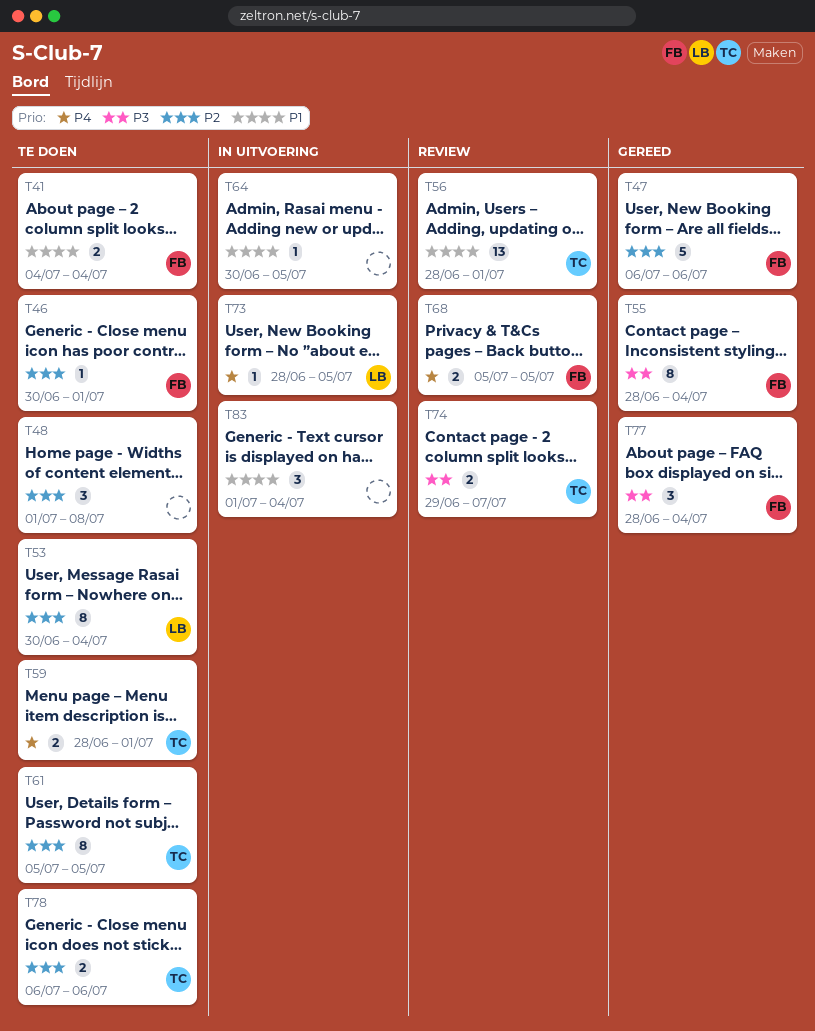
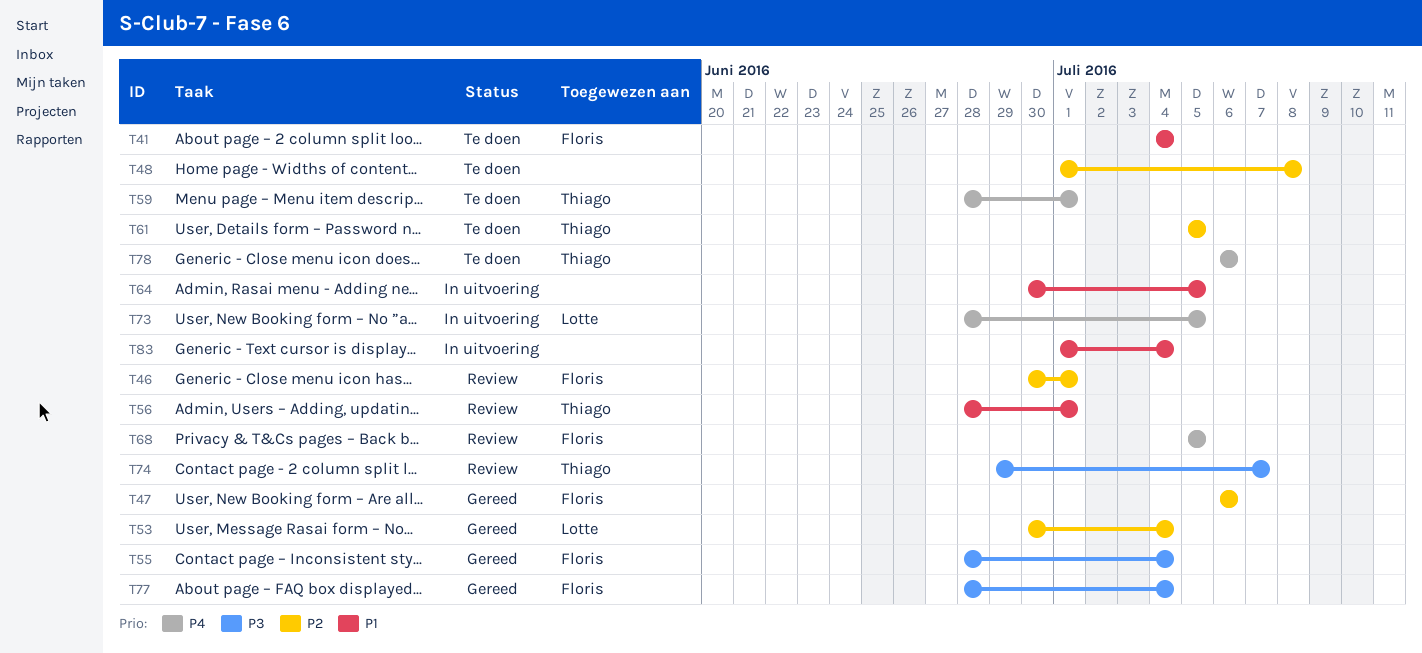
T46, status: Te doen -> Review
T53, status: Te doen -> Gereed
T78, priority: P2 -> P4

